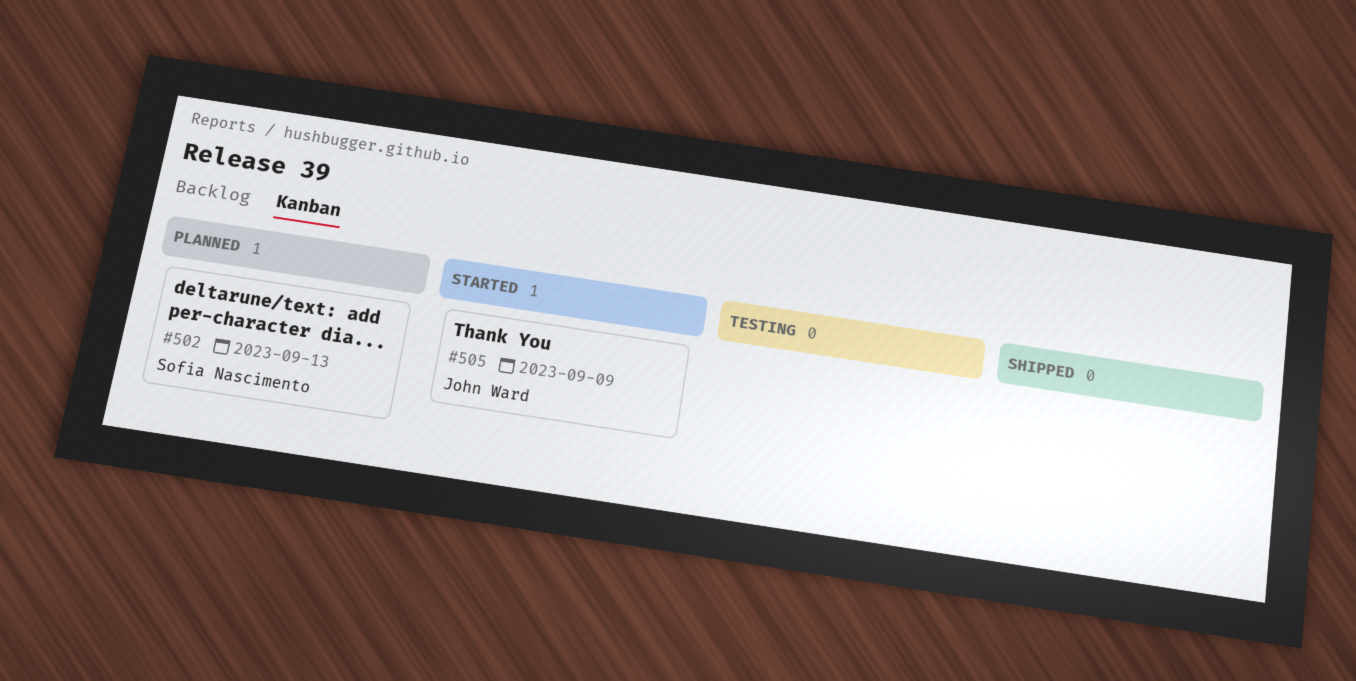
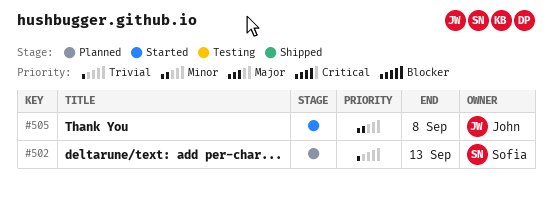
#505, due: Sep 9 -> Sep 8

